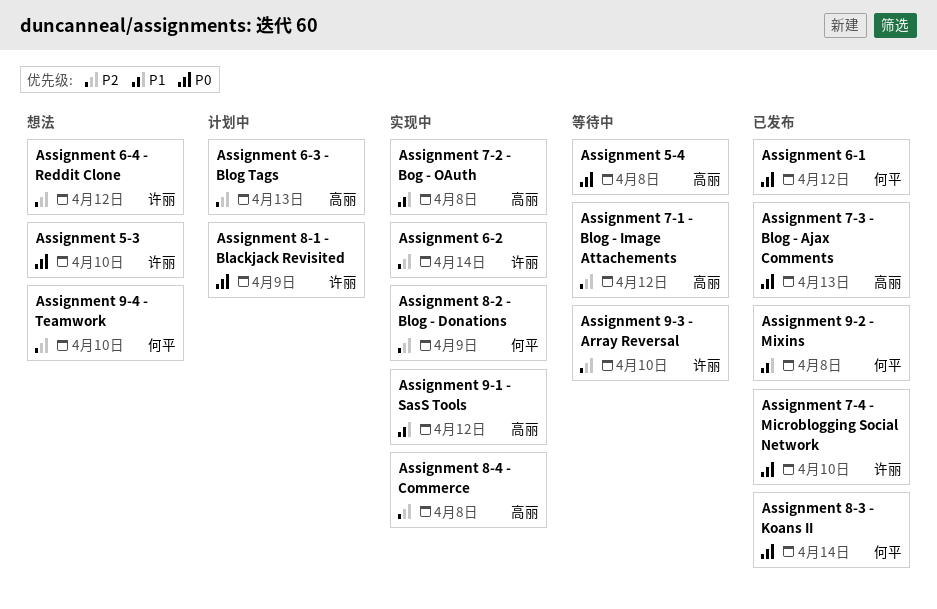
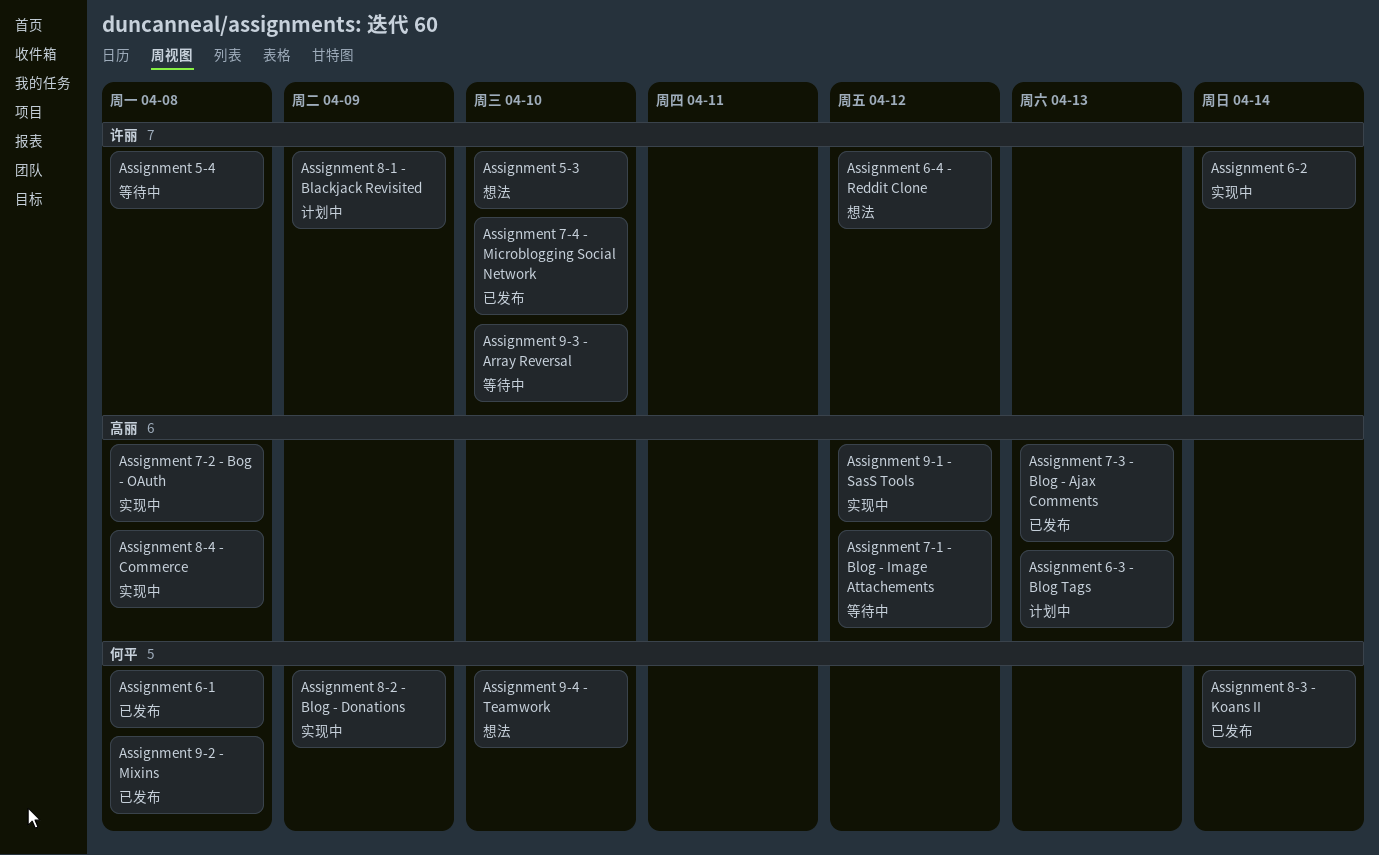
Assignment 5-4, owner: 高丽 -> 许丽
Assignment 6-1, due: Apr 12 -> Apr 8

